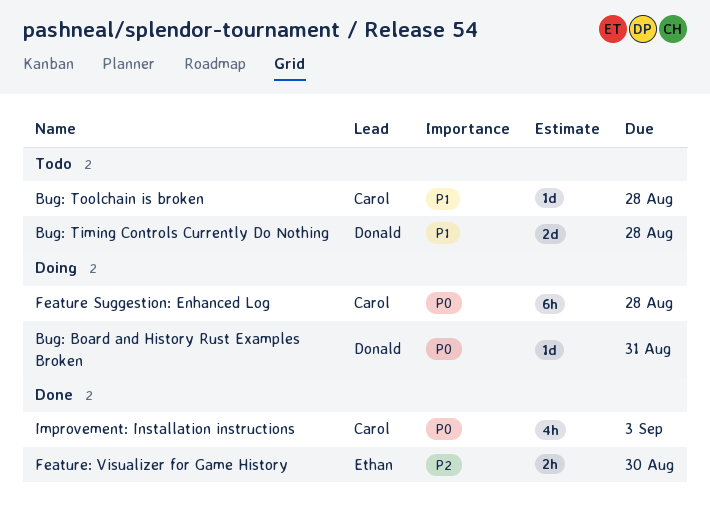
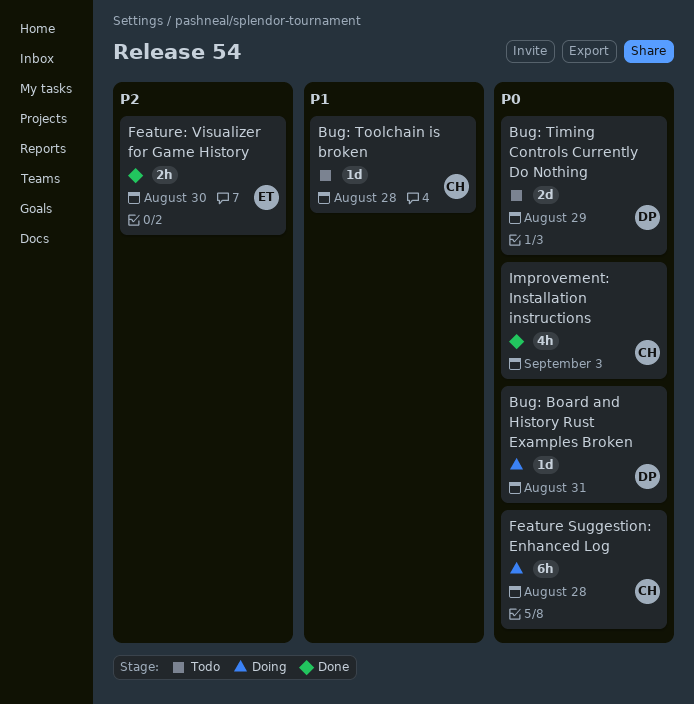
Bug: Timing Controls Currently Do Nothing, priority: P1 -> P0
Bug: Timing Controls Currently Do Nothing, due: Aug 28 -> Aug 29

